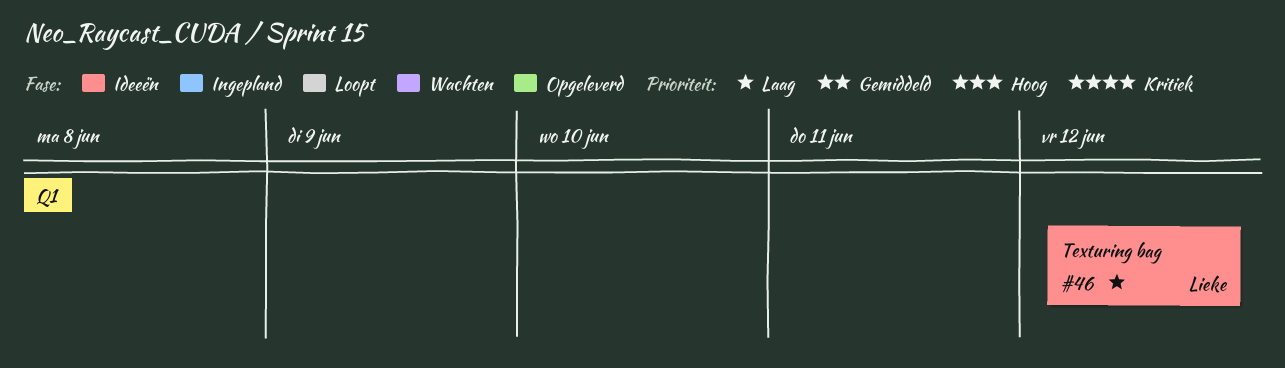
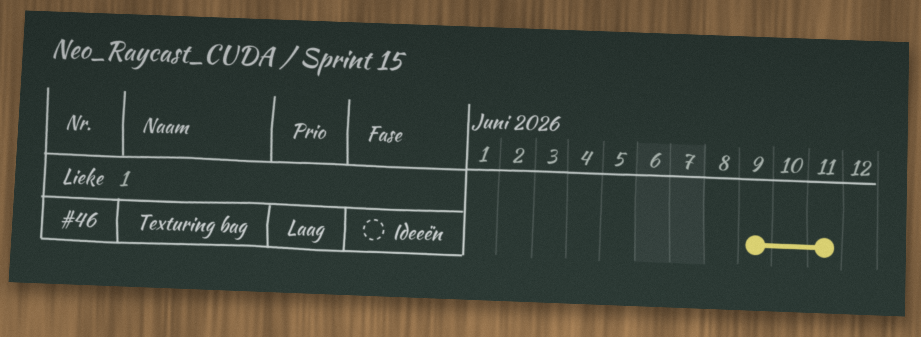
#46, due: Jun 12 -> Jun 11

